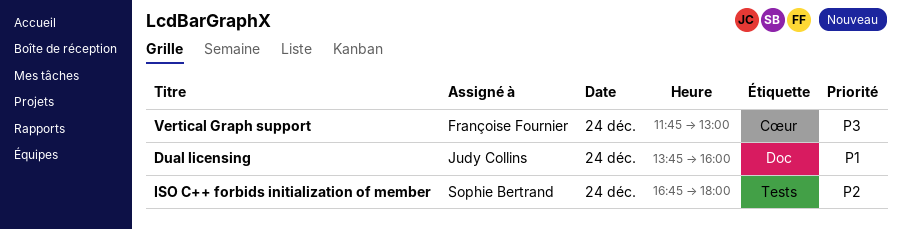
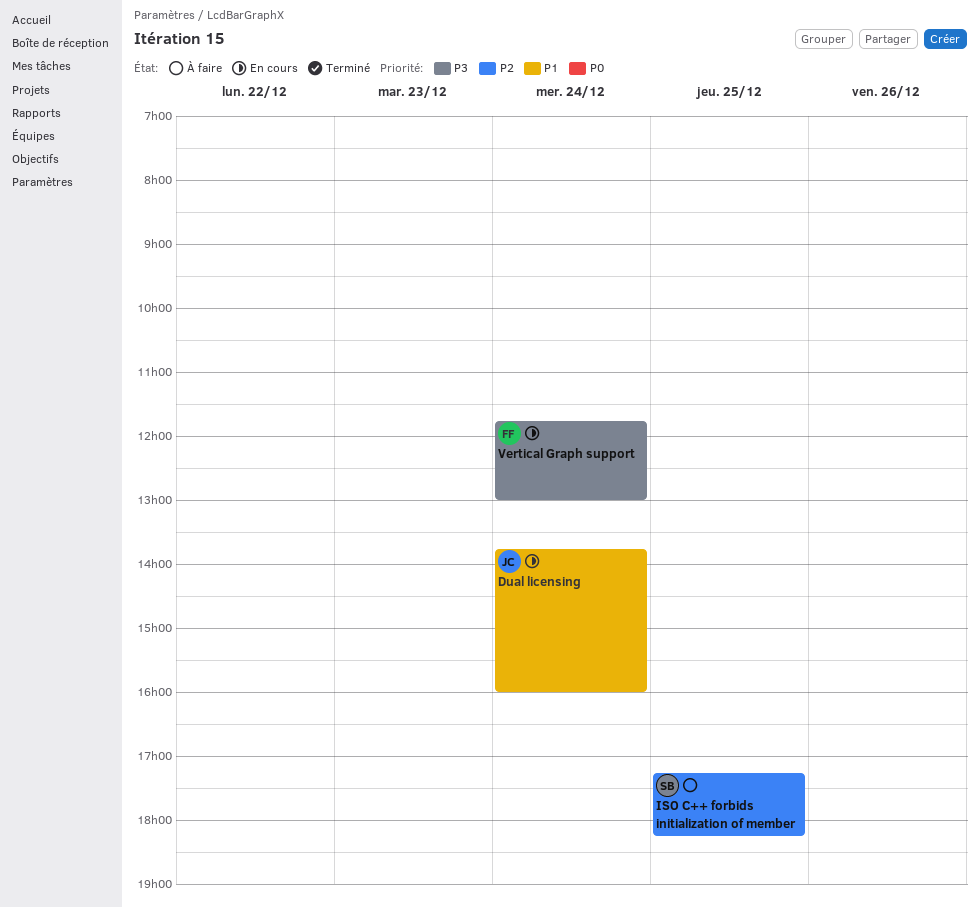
ISO C++ forbids initialization of member, day: Dec 24 -> Dec 25
ISO C++ forbids initialization of member, begins: 16:45 -> 17:15
ISO C++ forbids initialization of member, ends: 18:00 -> 18:15

